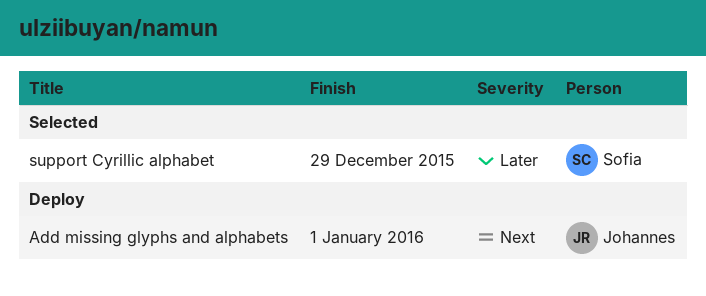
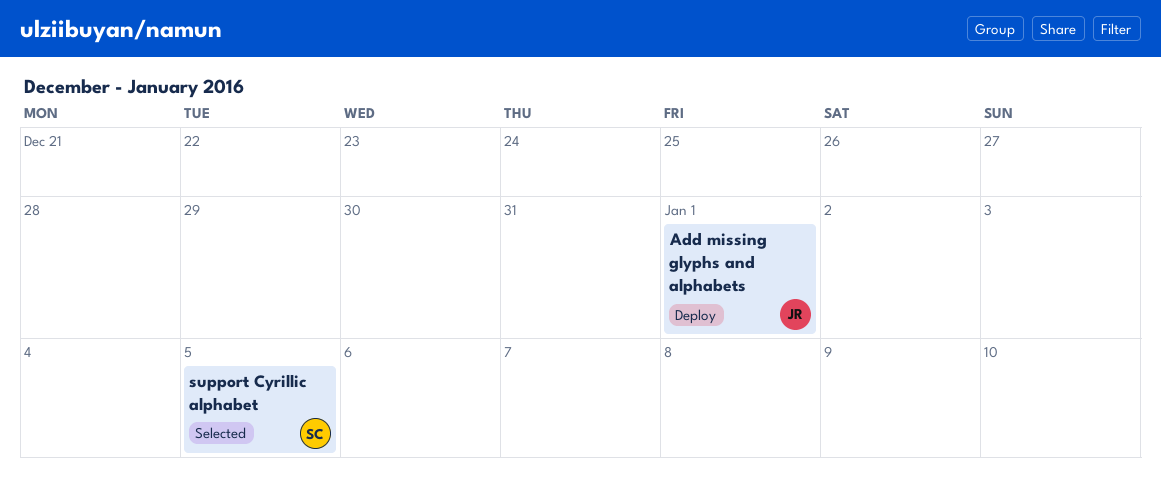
support Cyrillic alphabet, due: Dec 29 -> Jan 5

